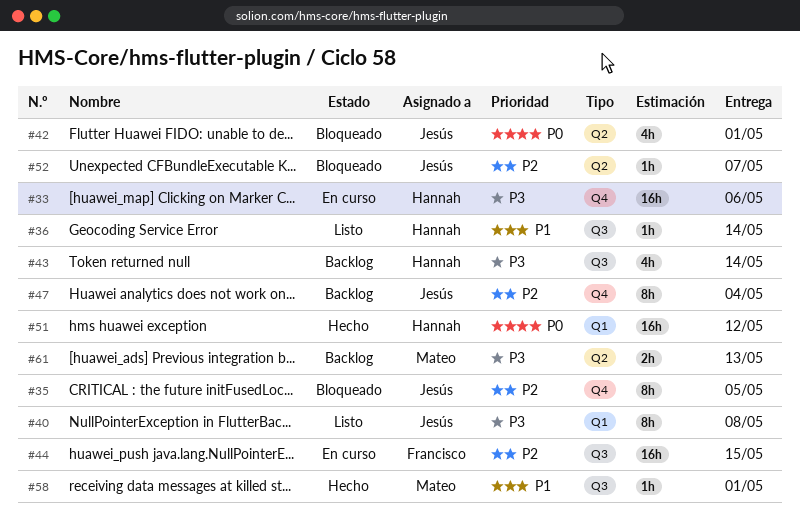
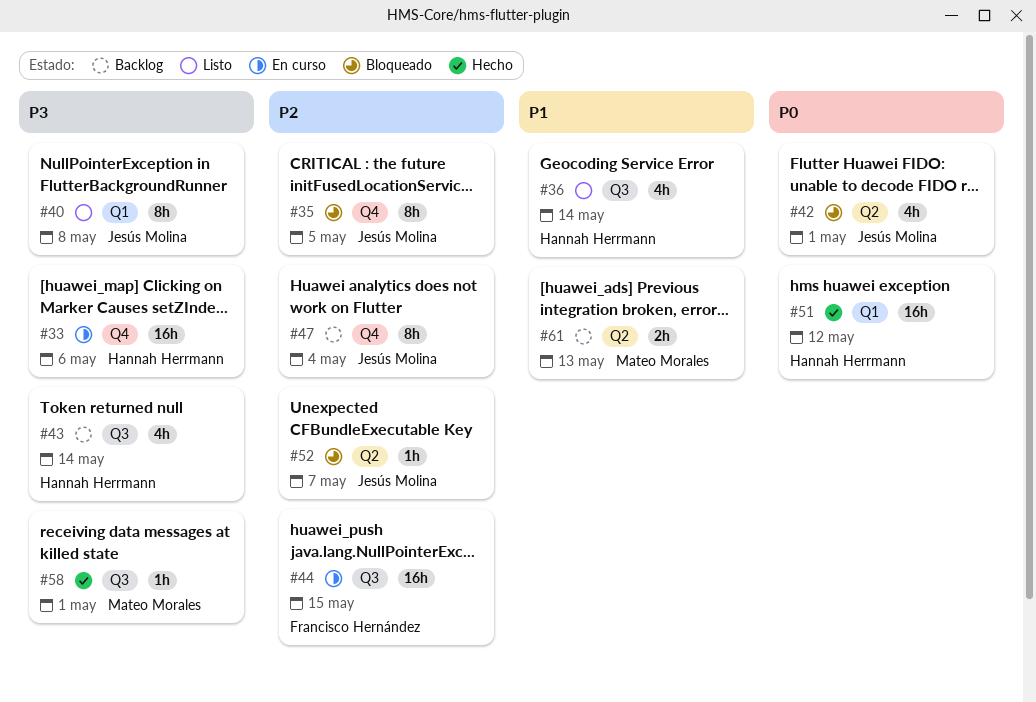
#36, estimate: 1h -> 4h
#58, priority: P1 -> P3
#61, priority: P3 -> P1

